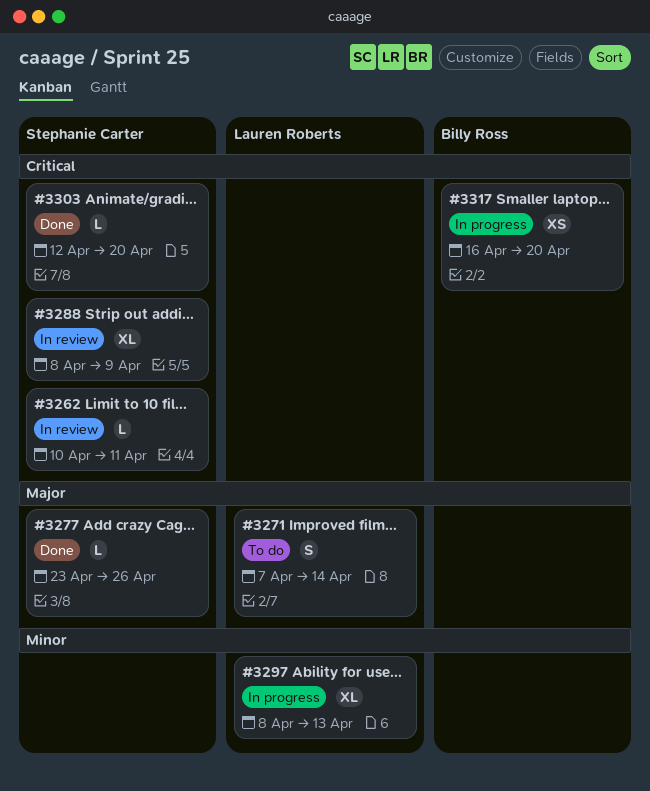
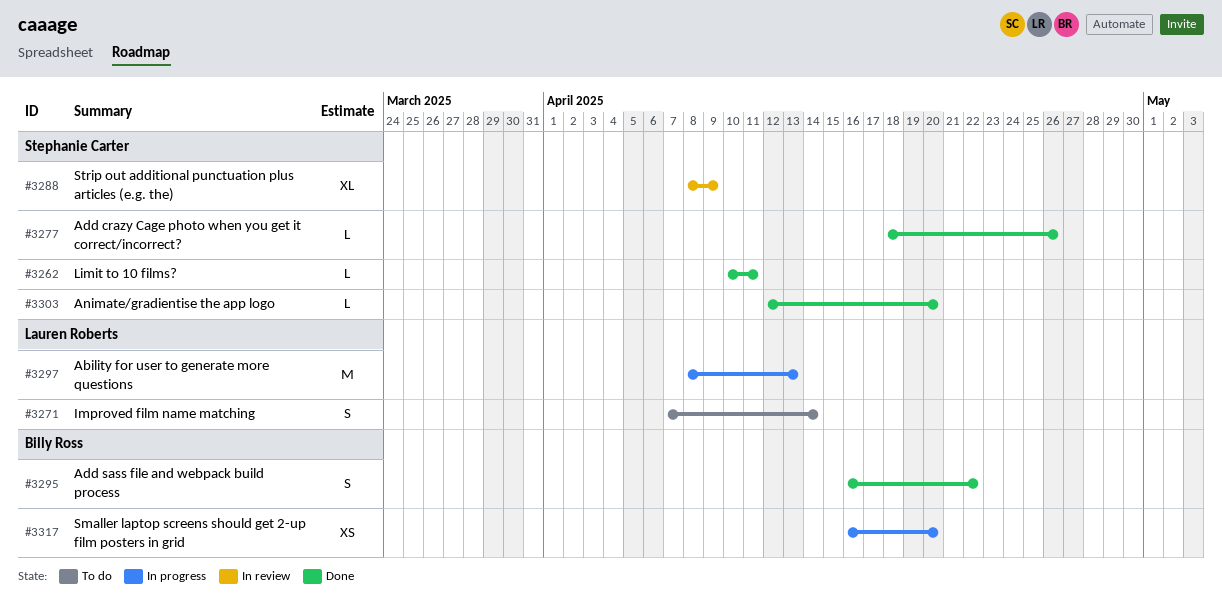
#3262, status: In review -> Done
#3277, start: Apr 23 -> Apr 18
#3295: none -> present
#3297, estimate: XL -> M

